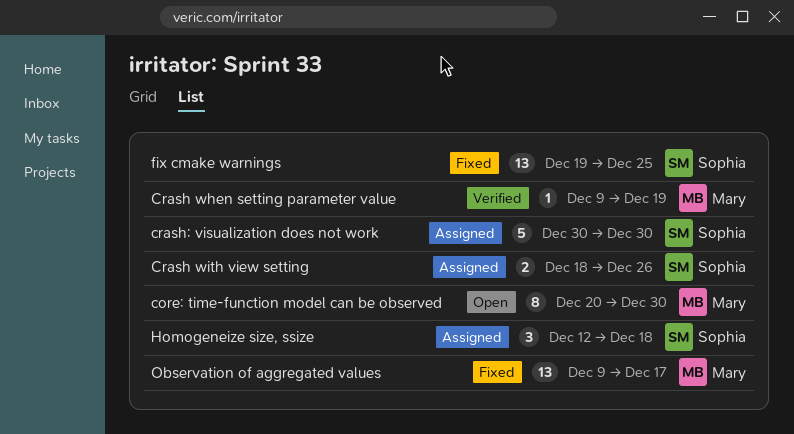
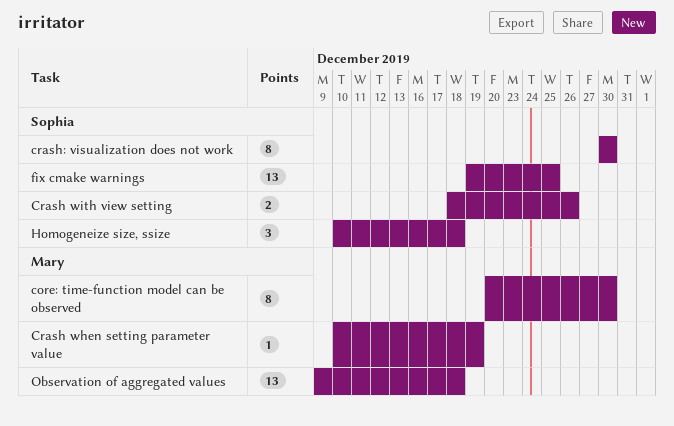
Crash when setting parameter value, start: Dec 9 -> Dec 10
crash: visualization does not work, estimate: 5 -> 8
Homogeneize size, ssize, start: Dec 12 -> Dec 10
Observation of aggregated values, due: Dec 17 -> Dec 18

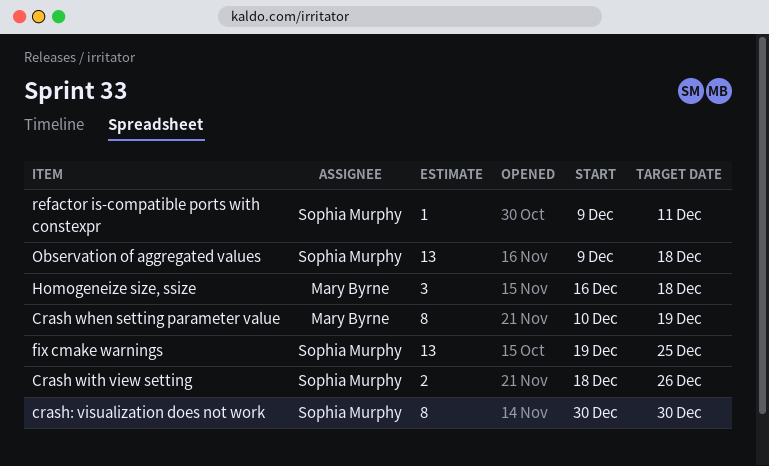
core: time-function model can be observed: present -> none
Crash when setting parameter value, estimate: 1 -> 8
Homogeneize size, ssize, owner: Sophia Murphy -> Mary Byrne
Homogeneize size, ssize, start: Dec 10 -> Dec 16
Observation of aggregated values, owner: Mary Byrne -> Sophia Murphy
refactor is-compatible ports with constexpr: none -> present

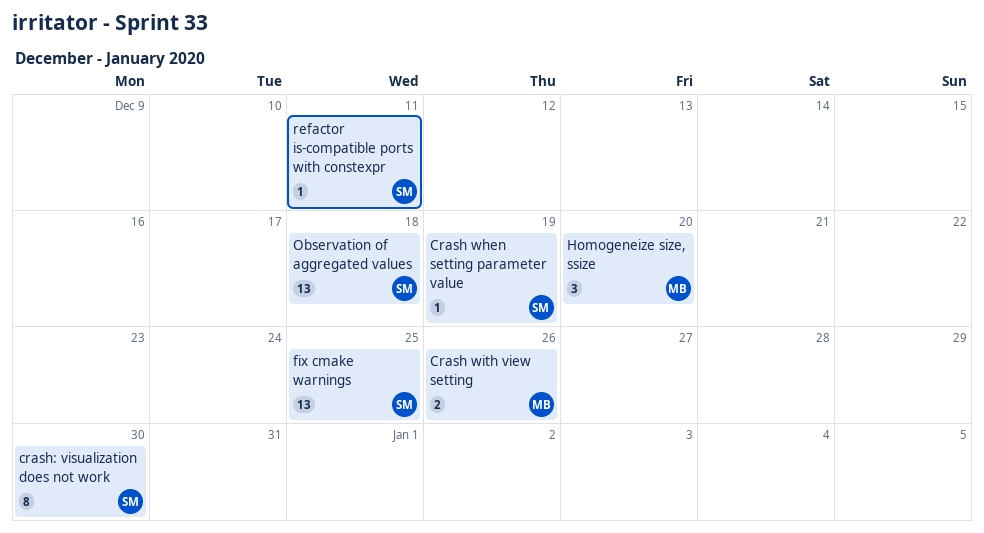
Crash when setting parameter value, owner: Mary Byrne -> Sophia Murphy
Crash when setting parameter value, estimate: 8 -> 1
Crash with view setting, owner: Sophia Murphy -> Mary Byrne
Homogeneize size, ssize, due: Dec 18 -> Dec 20

